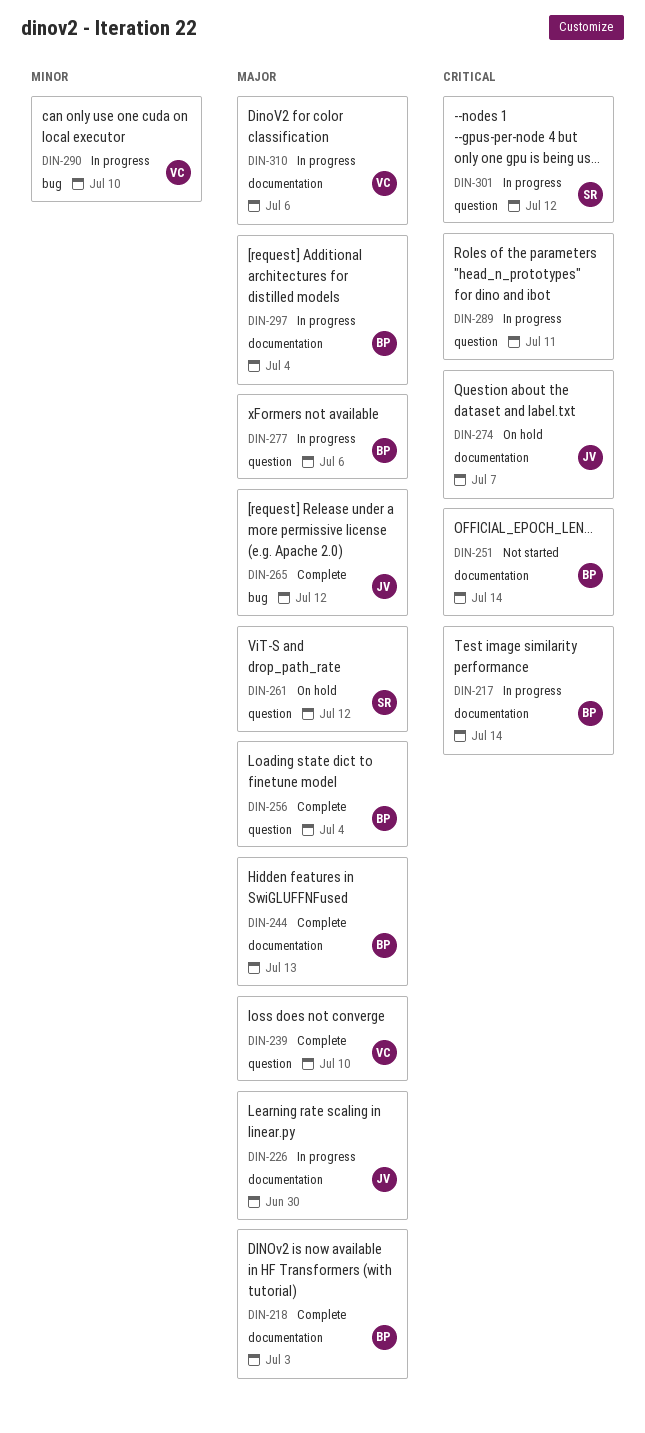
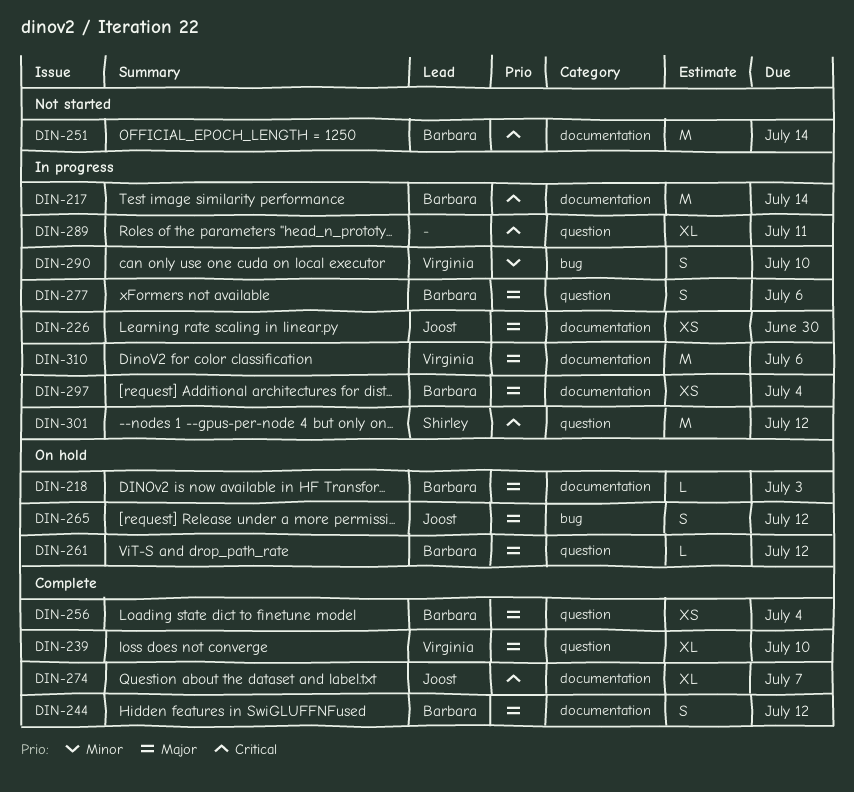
DIN-218, status: Complete -> On hold
DIN-244, due: Jul 13 -> Jul 12
DIN-261, owner: Shirley -> Barbara
DIN-265, status: Complete -> On hold
DIN-274, status: On hold -> Complete

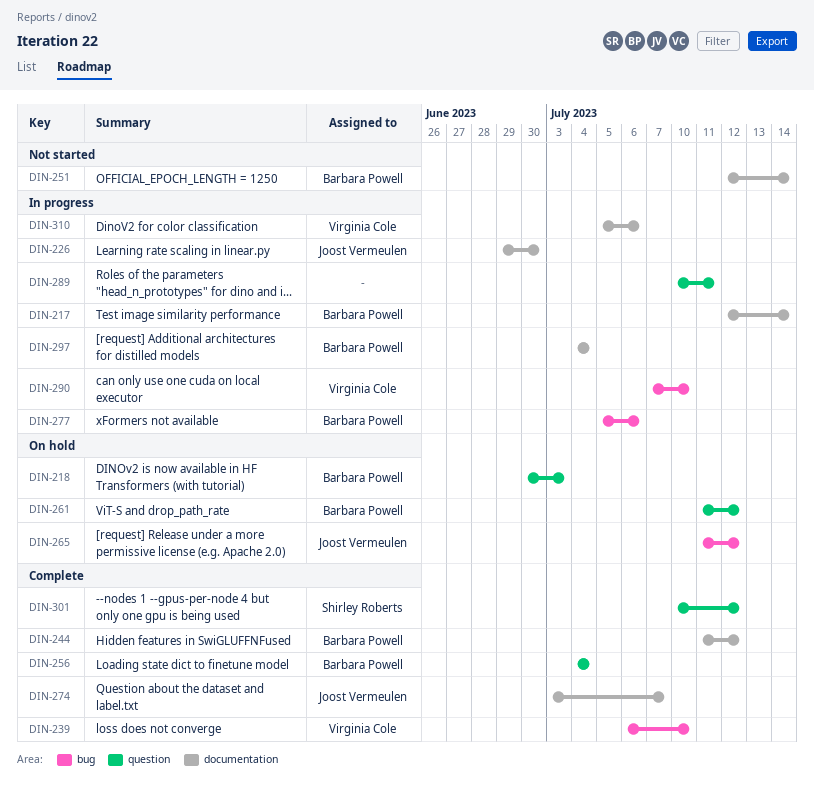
DIN-218, label: documentation -> question
DIN-239, label: question -> bug
DIN-277, label: question -> bug
DIN-301, status: In progress -> Complete

